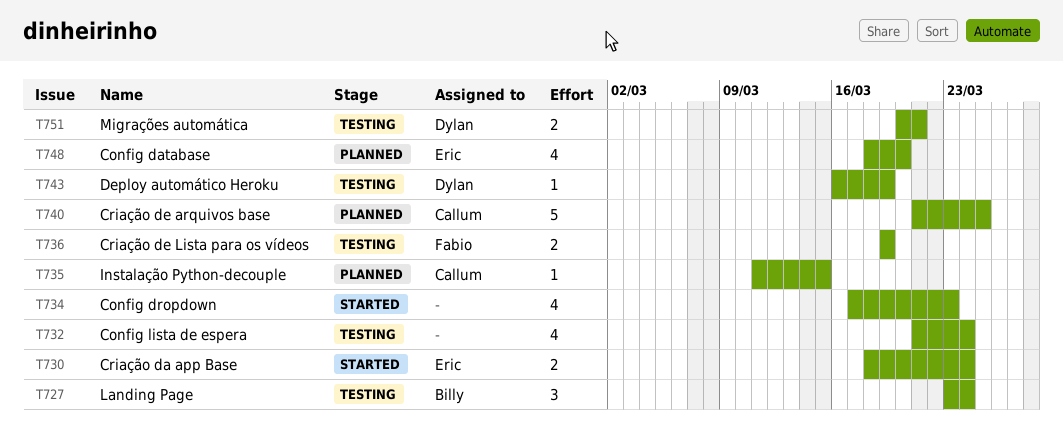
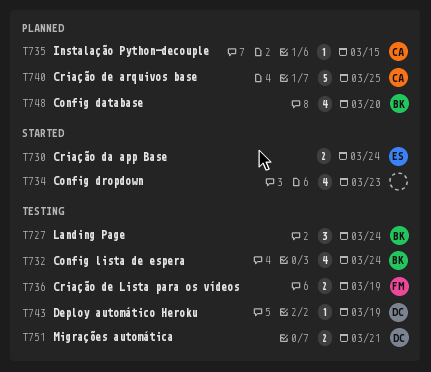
T732, owner: none -> Billy
T748, owner: Eric -> Billy

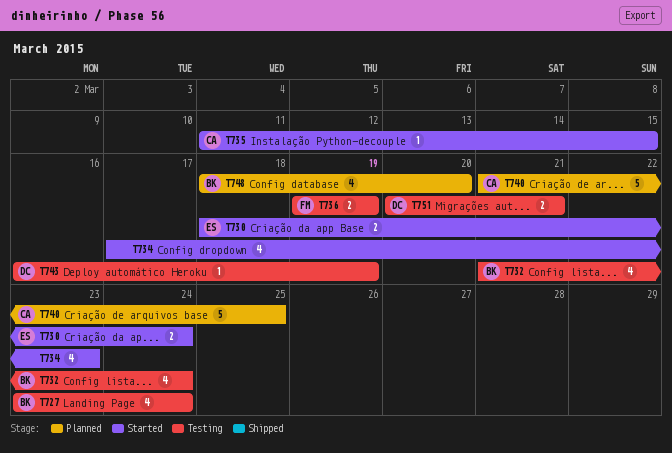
T727, estimate: 3 -> 4
T735, status: Planned -> Started

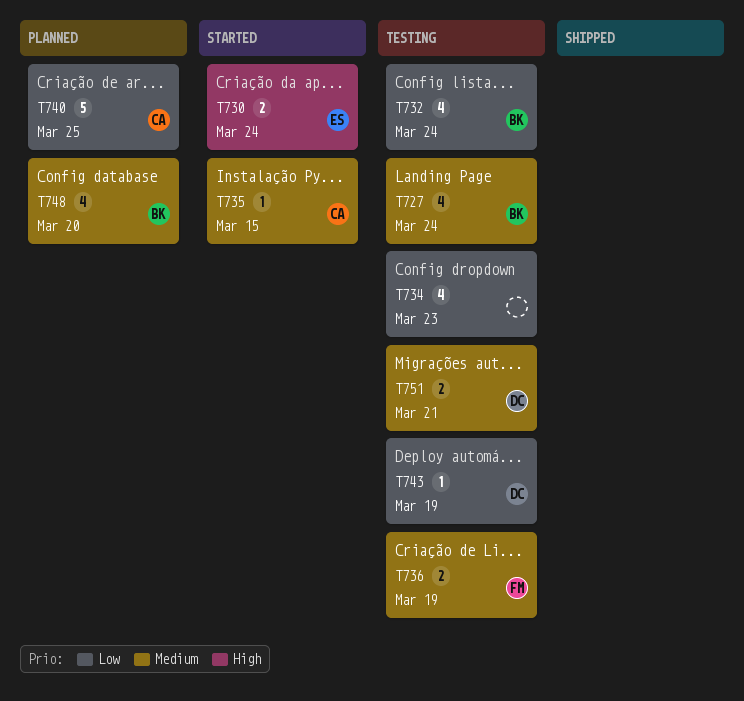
T734, status: Started -> Testing

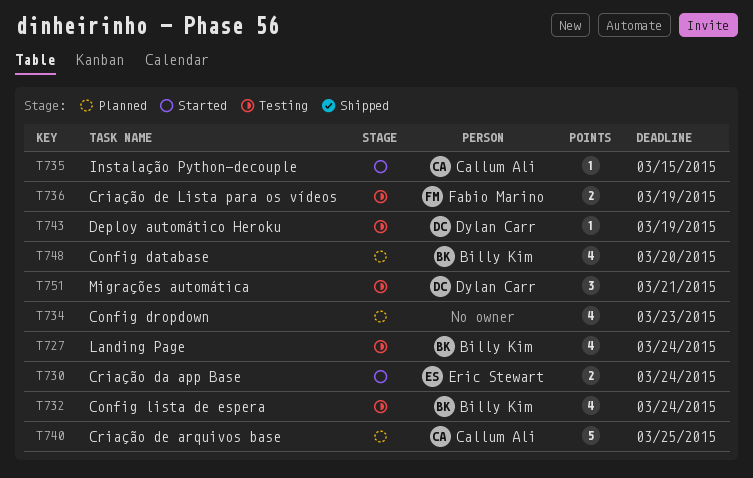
T734, status: Testing -> Planned
T751, estimate: 2 -> 3

